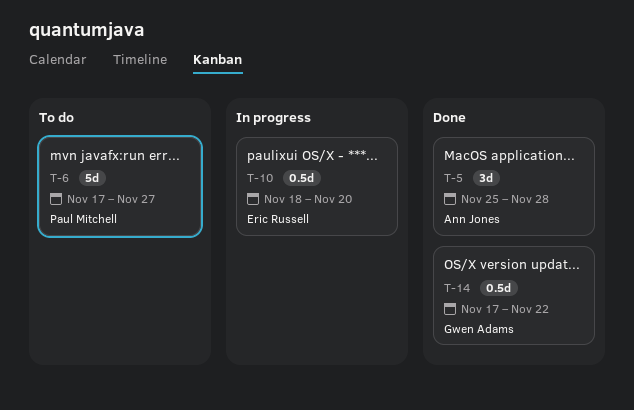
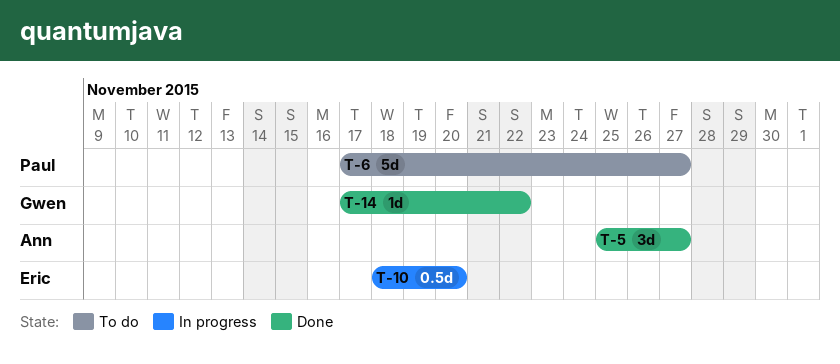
T-5, due: Nov 28 -> Nov 27
T-14, estimate: 0.5d -> 1d

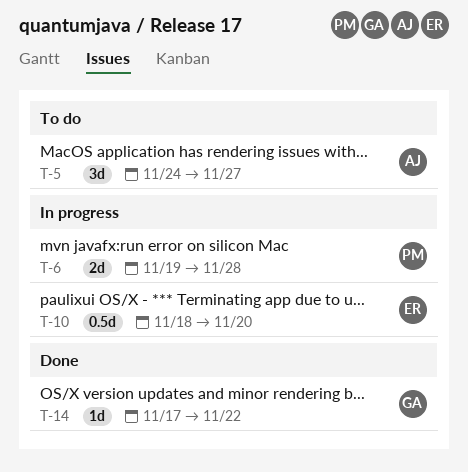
T-5, status: Done -> To do
T-5, start: Nov 25 -> Nov 24
T-6, status: To do -> In progress
T-6, estimate: 5d -> 2d
T-6, start: Nov 17 -> Nov 19
T-6, due: Nov 27 -> Nov 28

